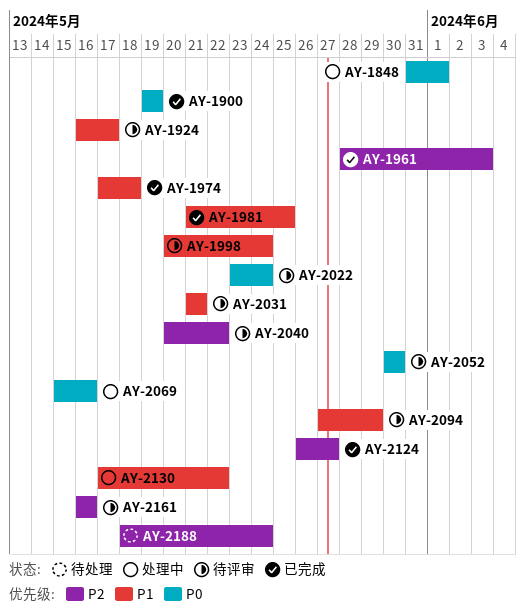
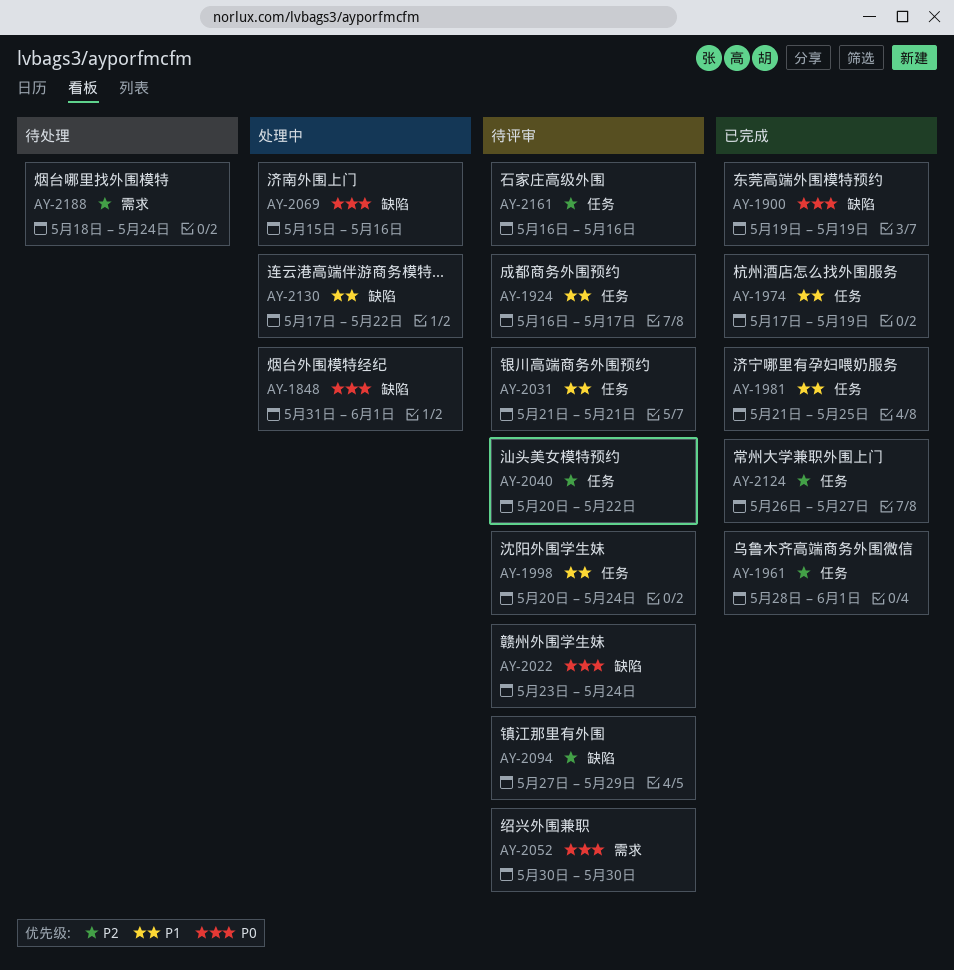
AY-1961, due: Jun 3 -> Jun 1
AY-1974, due: May 18 -> May 19
AY-2094, priority: P1 -> P2

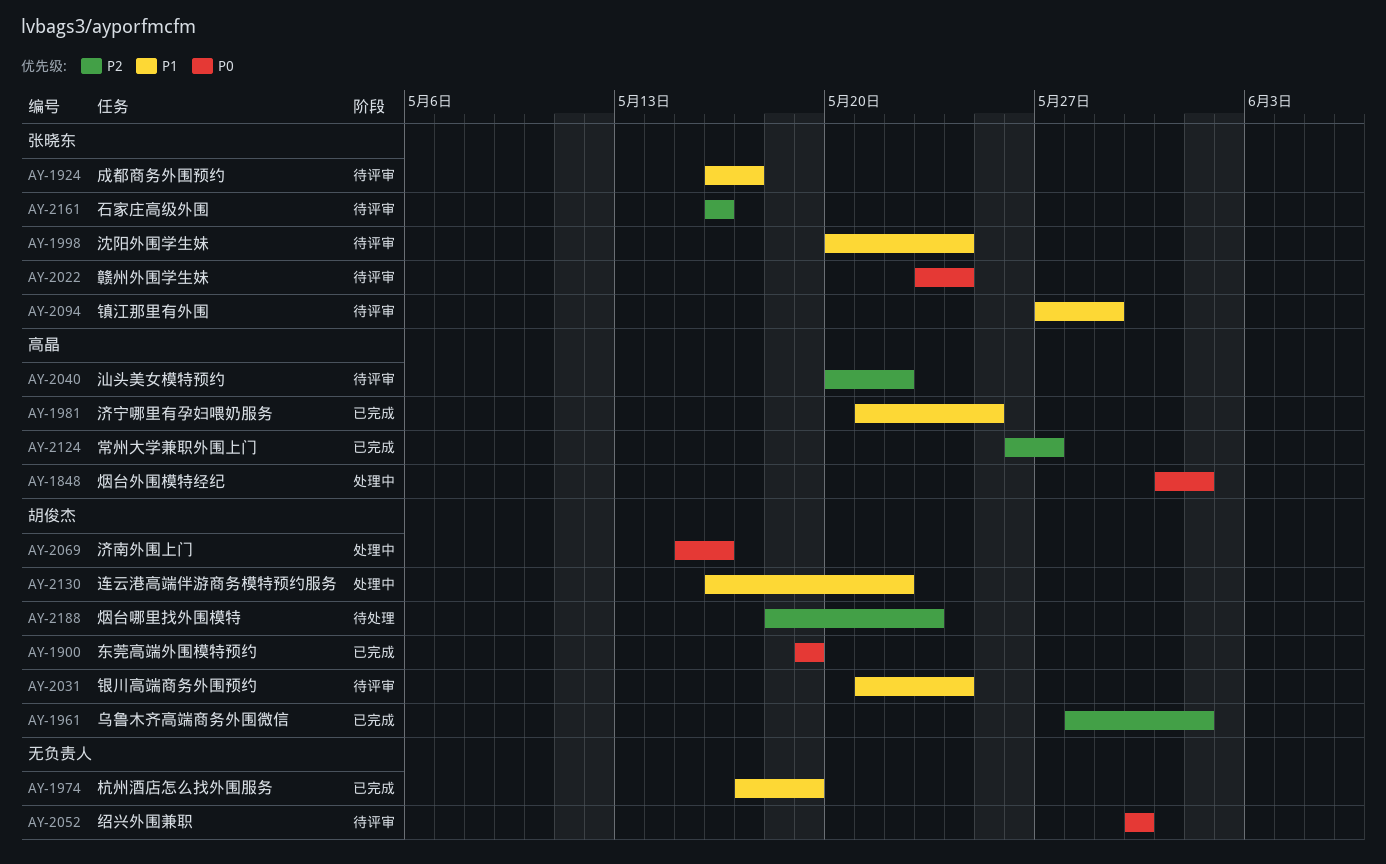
AY-2031, due: May 21 -> May 24
AY-2094, priority: P2 -> P1
AY-2130, start: May 17 -> May 16
AY-2188, due: May 24 -> May 23

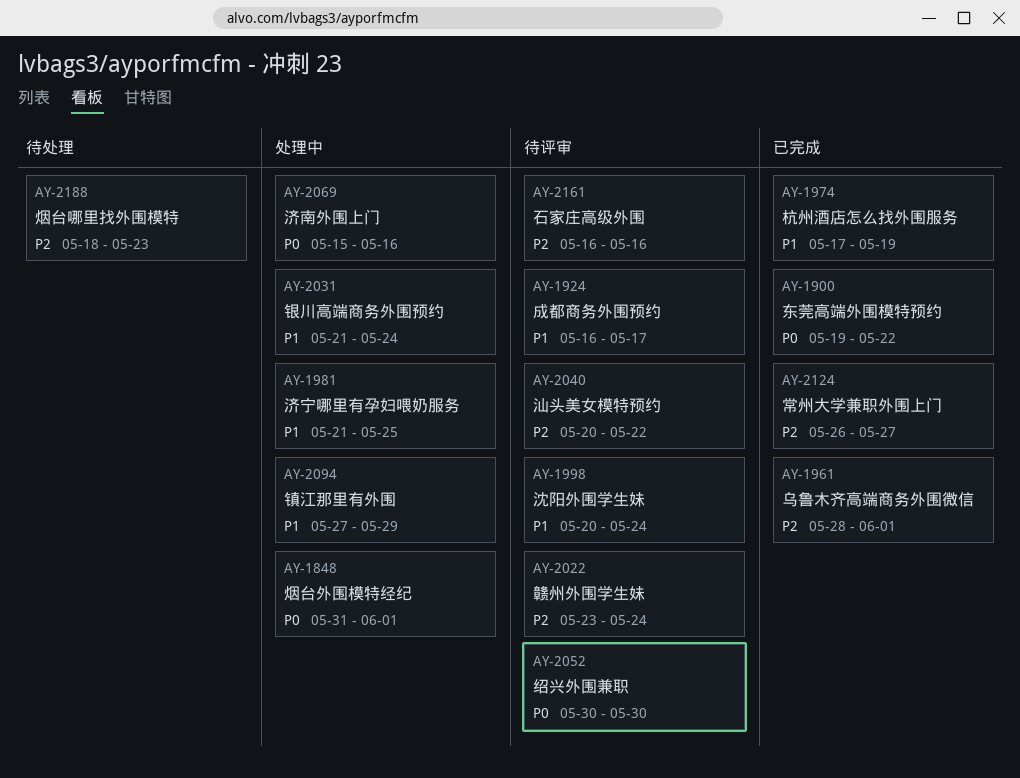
AY-1900, due: May 19 -> May 22
AY-1981, status: 已完成 -> 处理中
AY-2022, priority: P0 -> P2
AY-2031, status: 待评审 -> 处理中
AY-2094, status: 待评审 -> 处理中
AY-2130: present -> none

